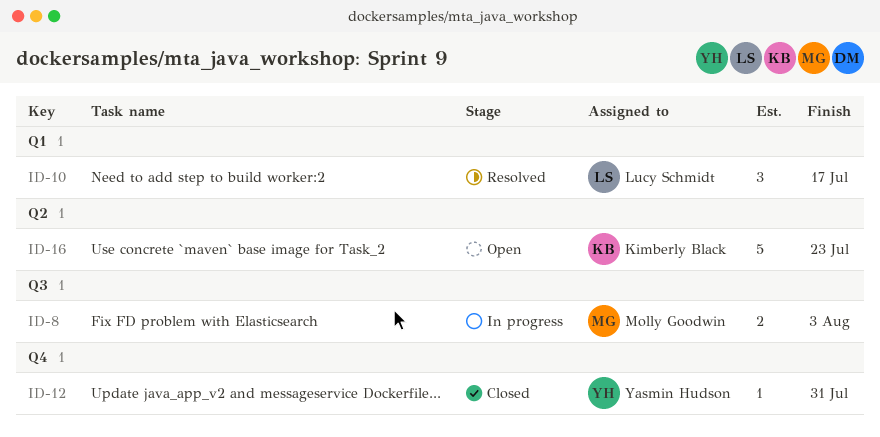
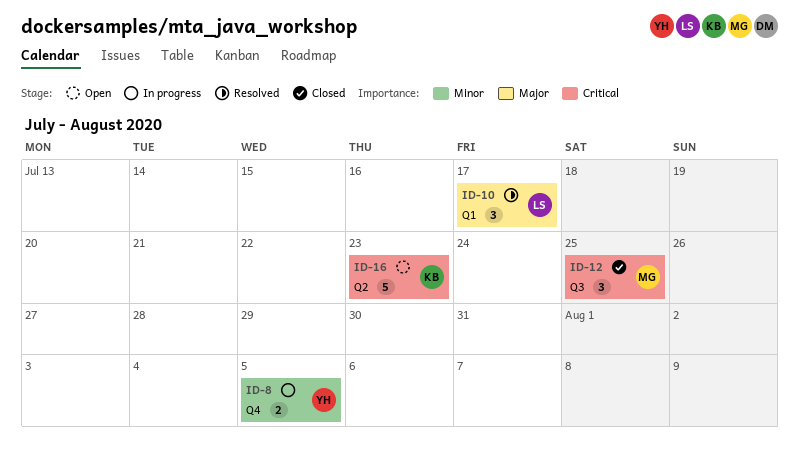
ID-8, owner: Molly Goodwin -> Yasmin Hudson
ID-8, label: Q3 -> Q4
ID-8, due: Aug 3 -> Aug 5
ID-12, owner: Yasmin Hudson -> Molly Goodwin
ID-12, label: Q4 -> Q3
ID-12, estimate: 1 -> 3
ID-12, due: Jul 31 -> Jul 25

